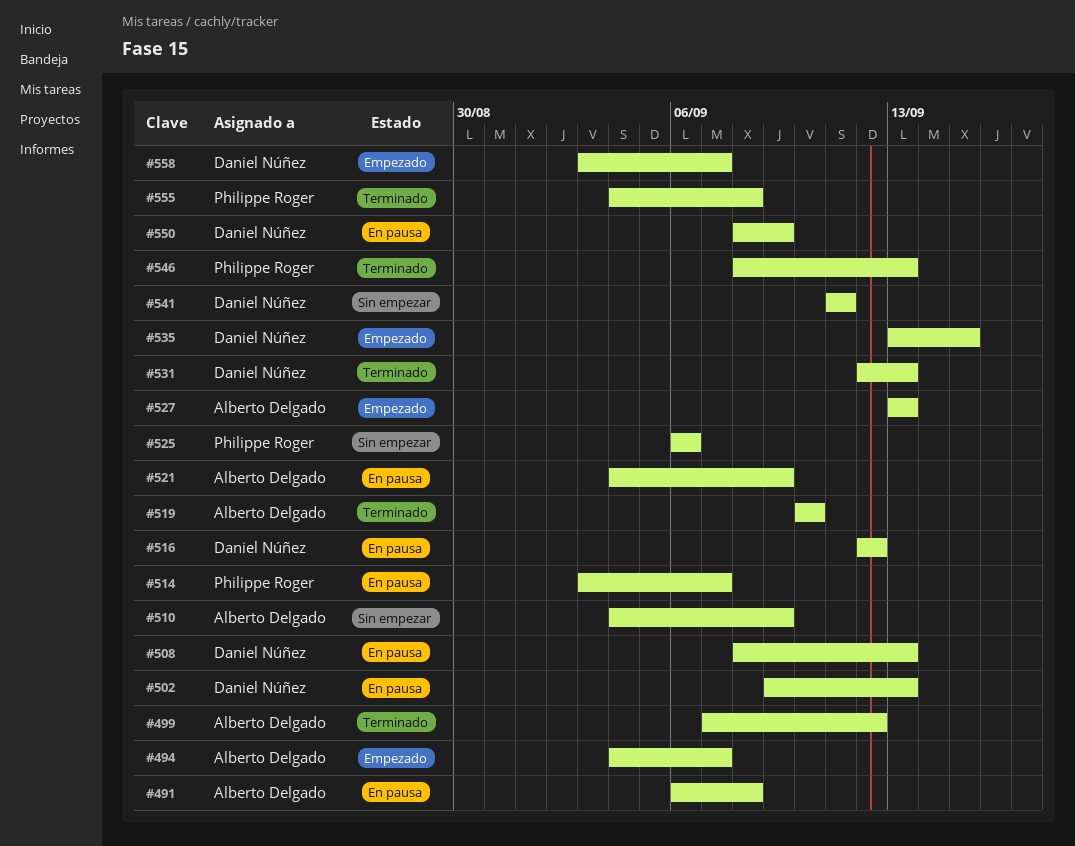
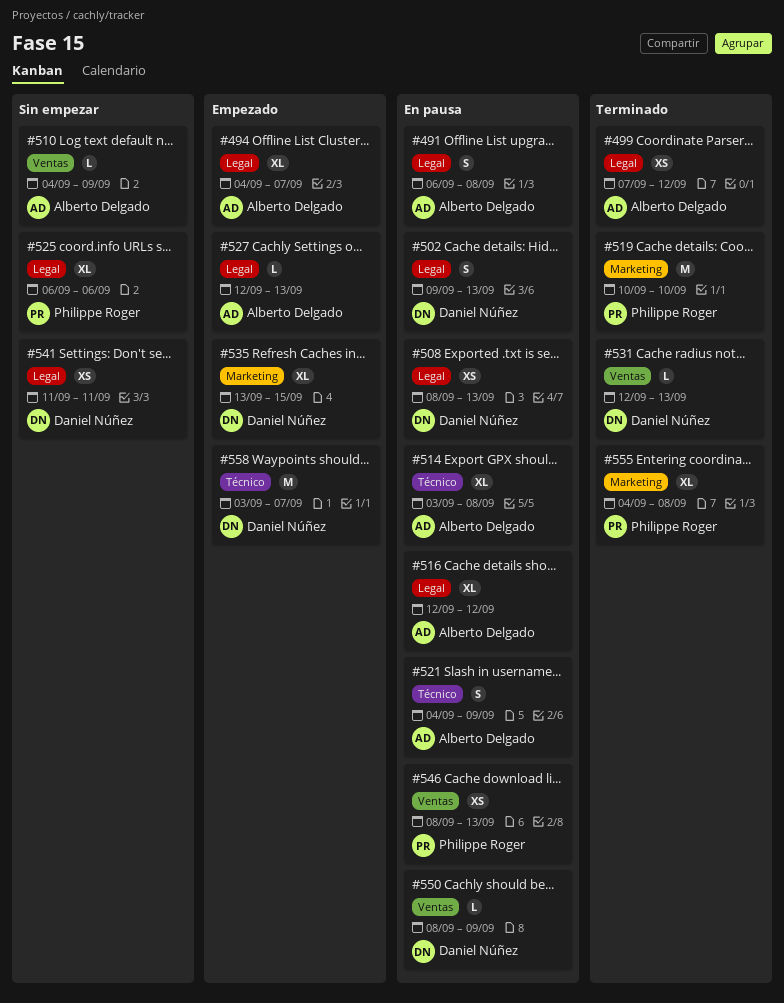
#514, owner: Philippe Roger -> Alberto Delgado
#514, due: Sep 7 -> Sep 8
#516, owner: Daniel Núñez -> Alberto Delgado
#519, owner: Alberto Delgado -> Philippe Roger
#527, start: Sep 13 -> Sep 12
#546, status: Terminado -> En pausa

